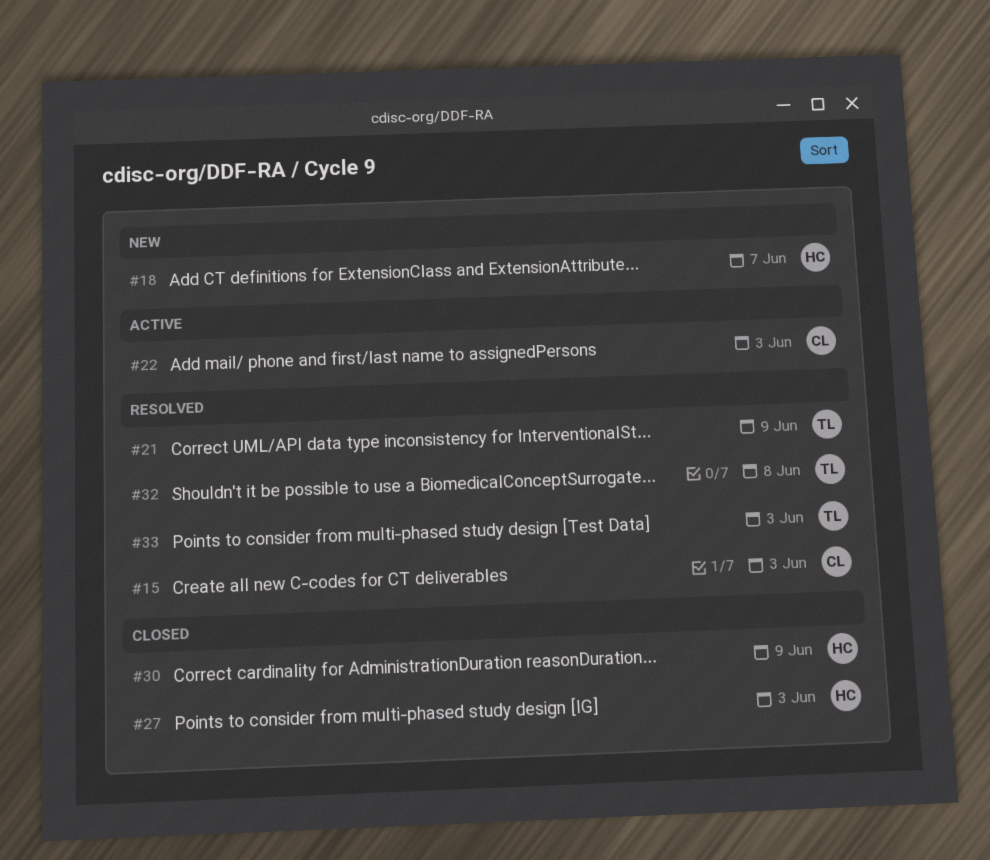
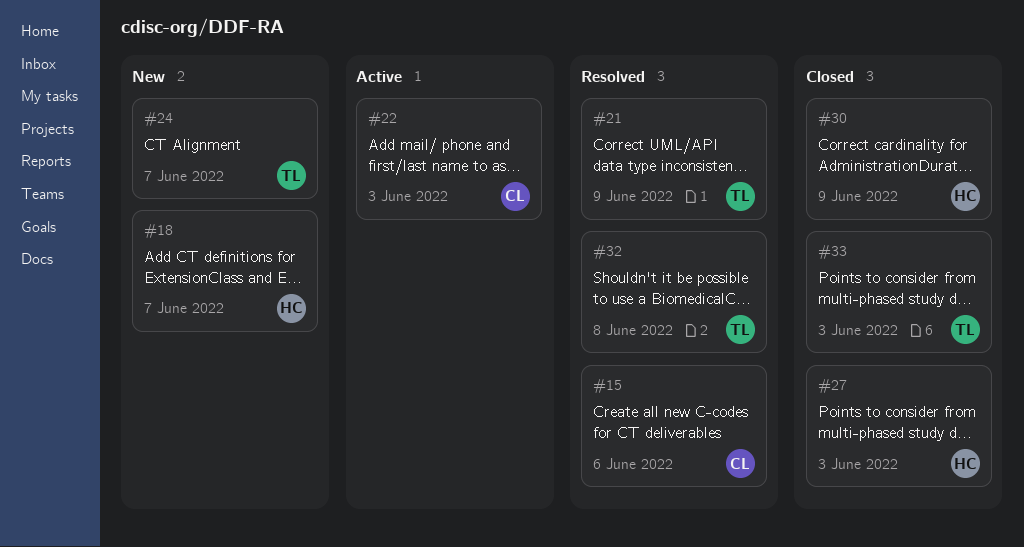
#15, due: Jun 3 -> Jun 6
#24: none -> present
#33, status: Resolved -> Closed

